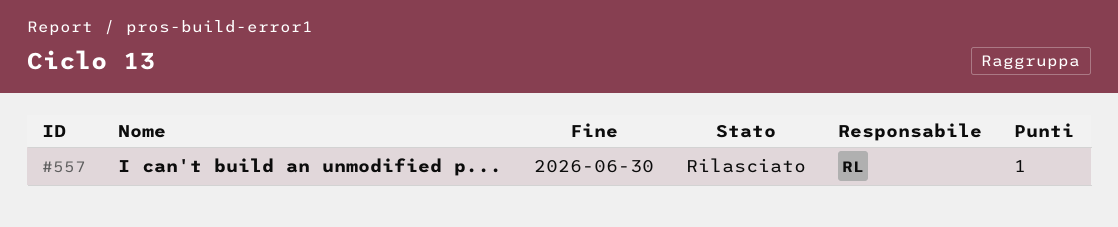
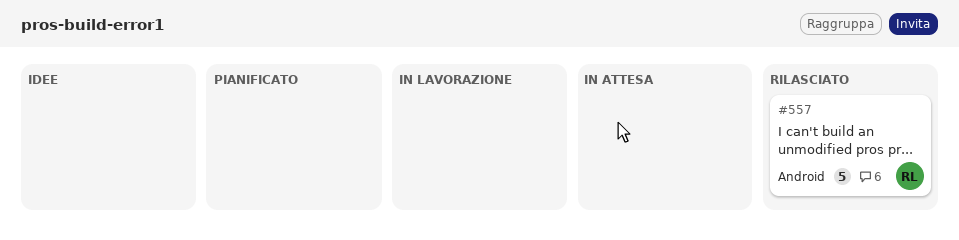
#557, estimate: 1 -> 5

